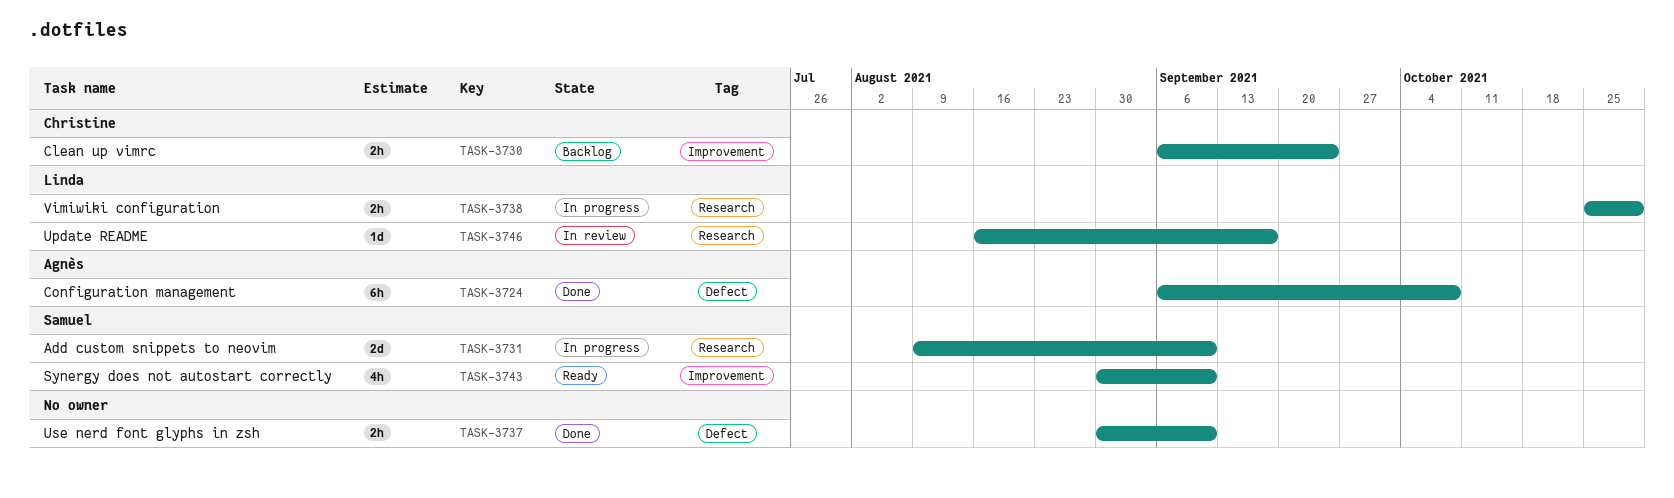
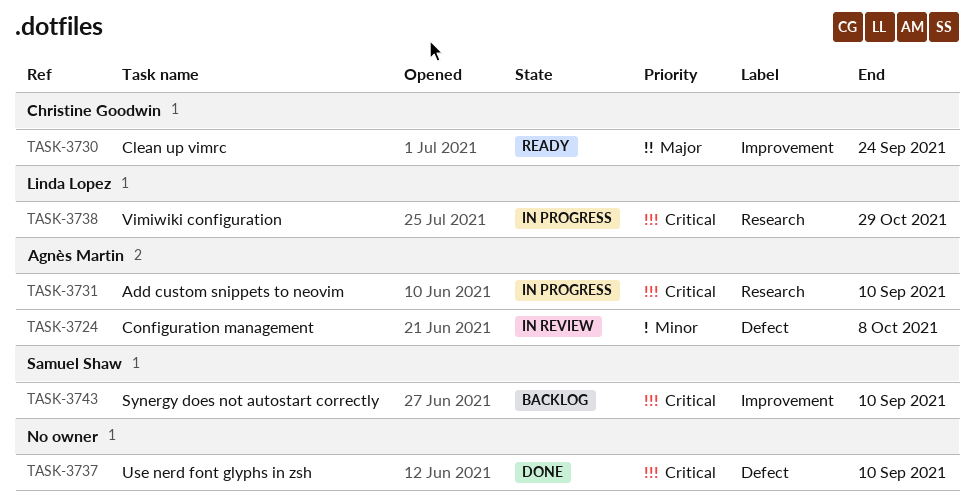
TASK-3724, status: Done -> In review
TASK-3730, status: Backlog -> Ready
TASK-3731, owner: Samuel Shaw -> Agnès Martin
TASK-3743, status: Ready -> Backlog
TASK-3746: present -> none

